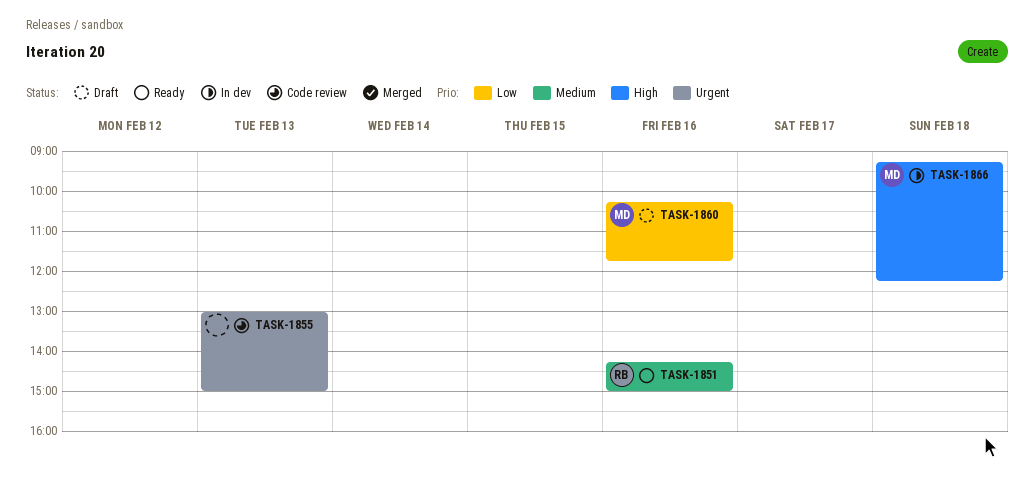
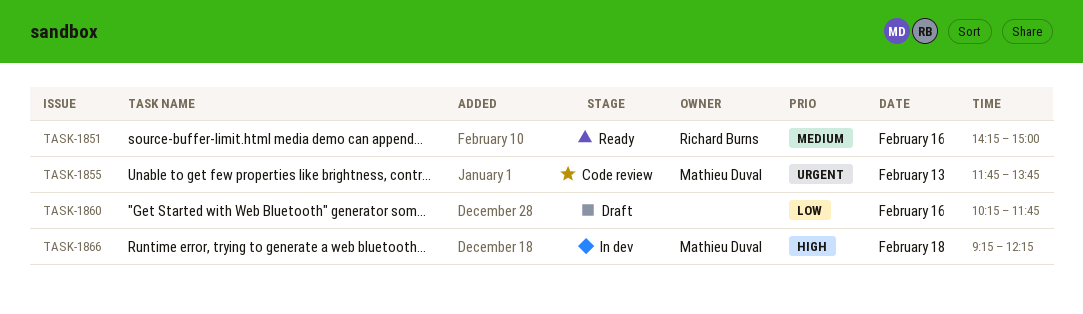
TASK-1855, owner: none -> Mathieu Duval
TASK-1855, begins: 13:00 -> 11:45
TASK-1855, ends: 15:00 -> 13:45
TASK-1860, owner: Mathieu Duval -> none

